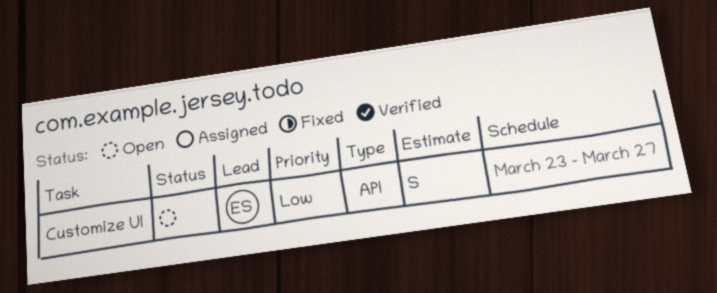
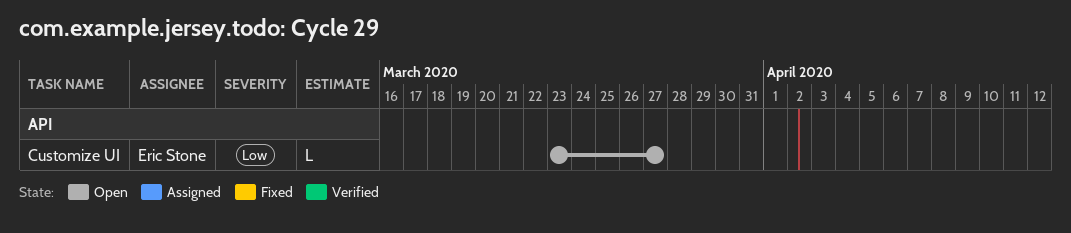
Customize UI, estimate: S -> L

